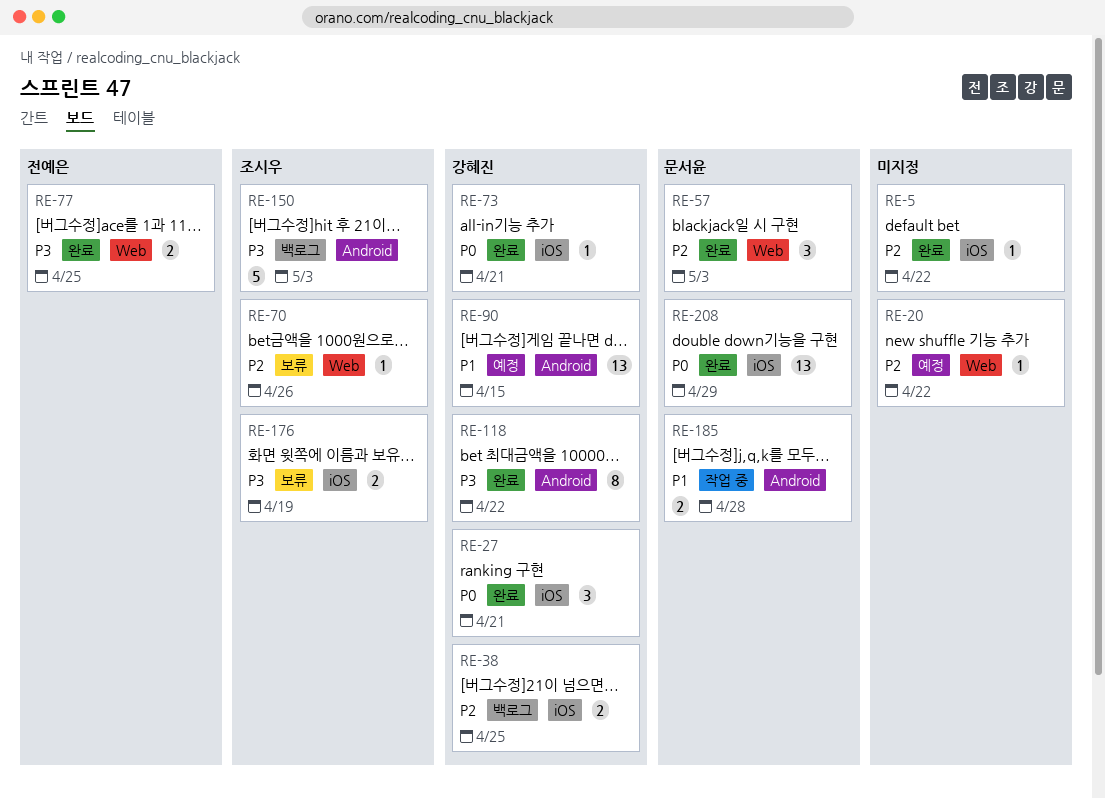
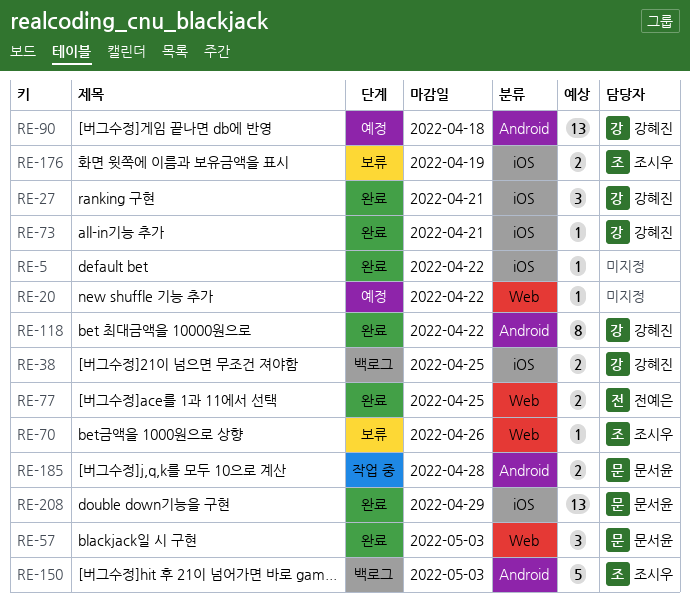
RE-90, due: Apr 15 -> Apr 18

